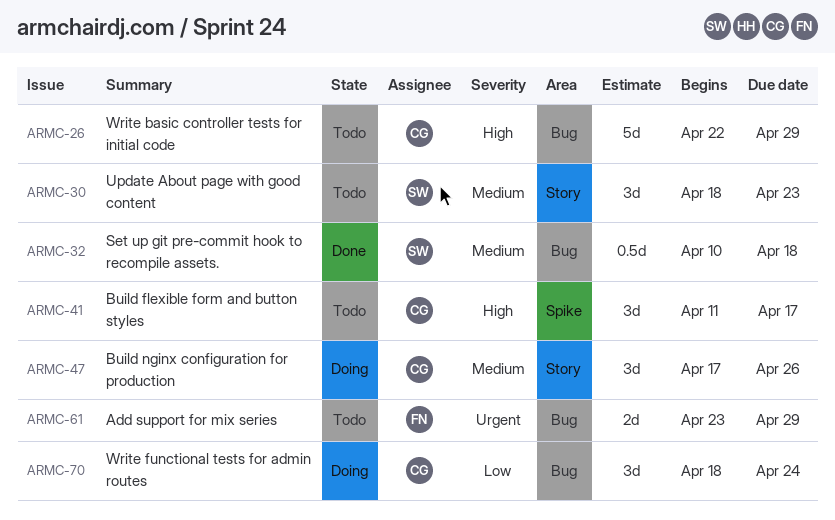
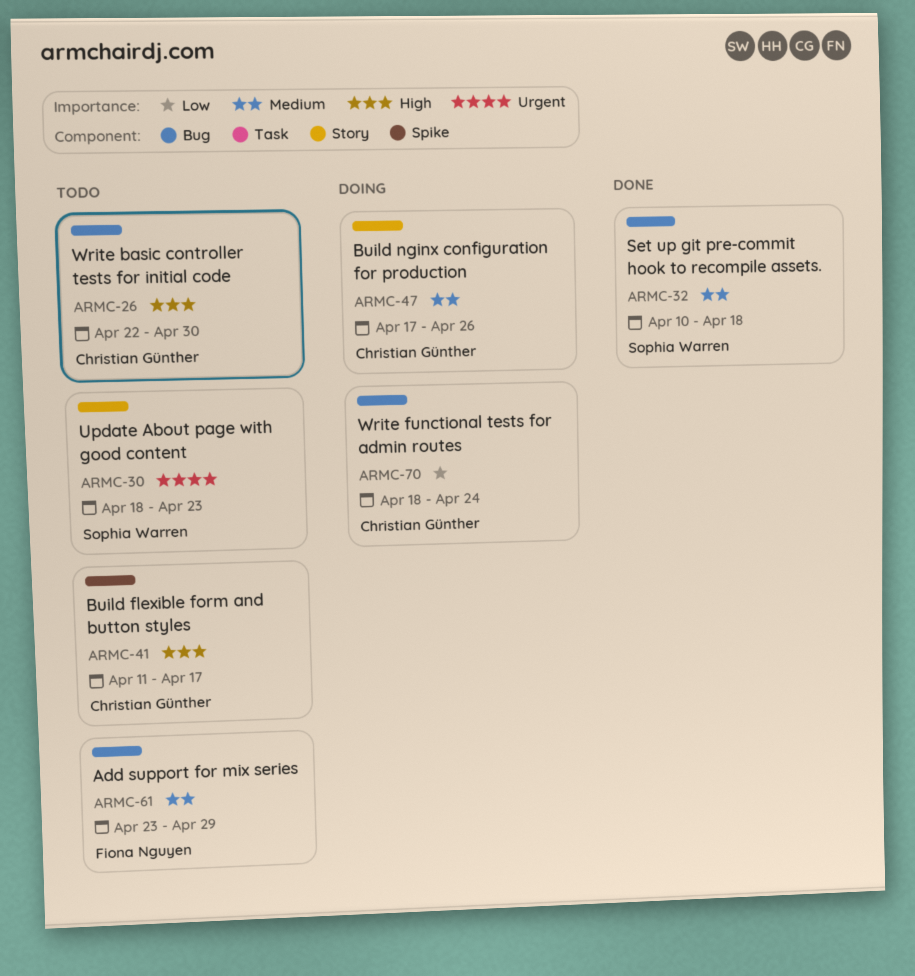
ARMC-26, due: Apr 29 -> Apr 30
ARMC-30, priority: Medium -> Urgent
ARMC-61, priority: Urgent -> Medium

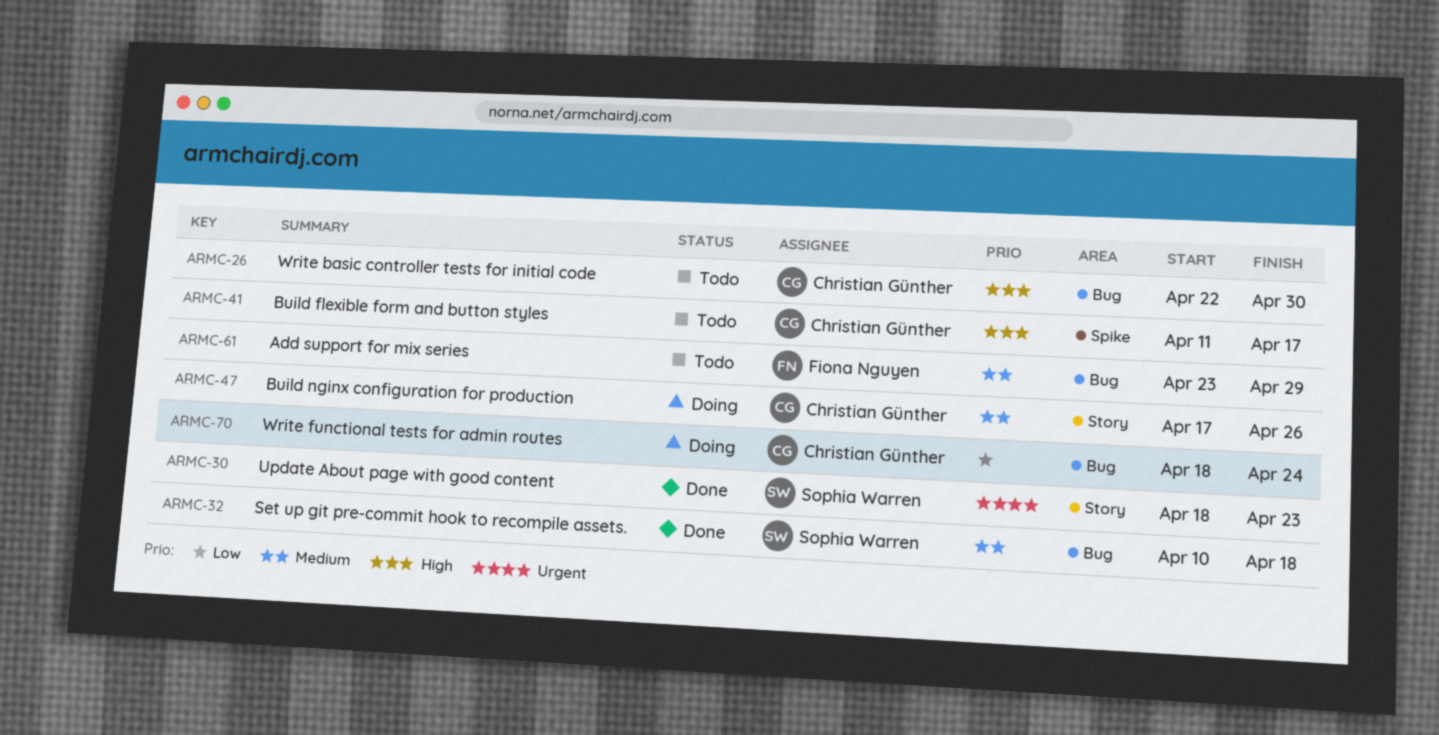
ARMC-30, status: Todo -> Done

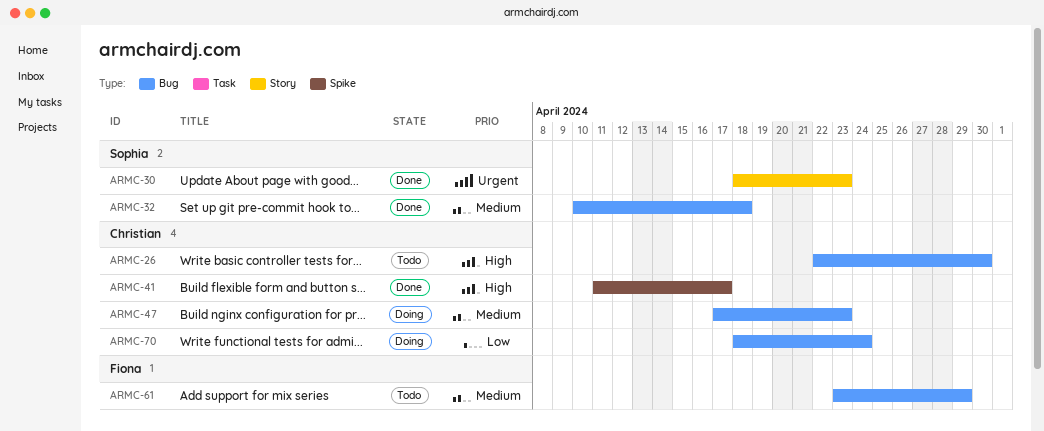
ARMC-41, status: Todo -> Done
ARMC-47, label: Story -> Bug
ARMC-47, due: Apr 26 -> Apr 23

